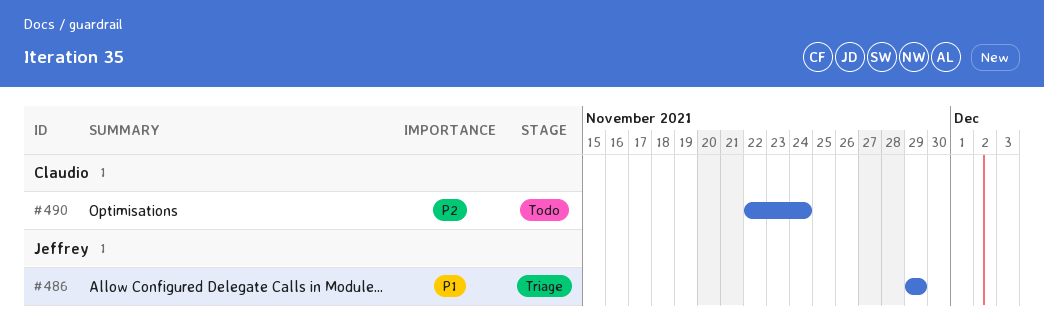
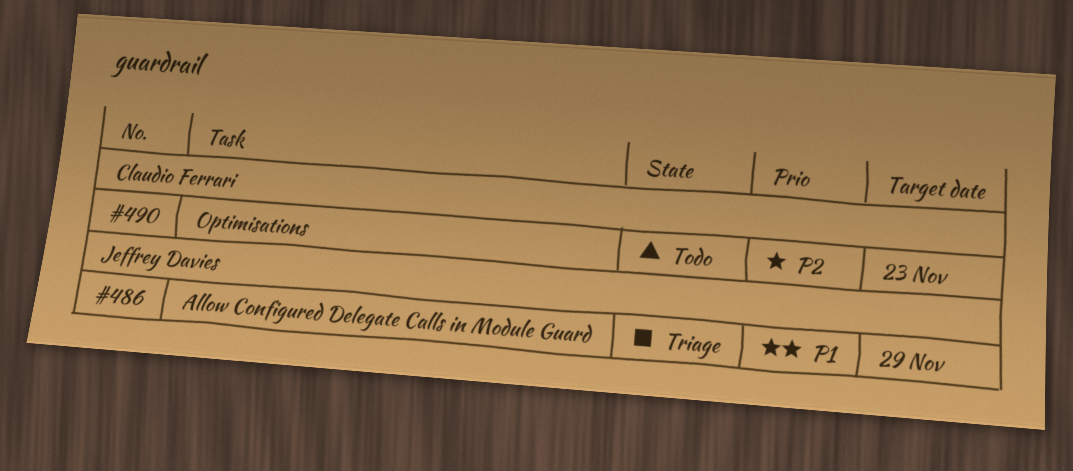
#490, due: Nov 24 -> Nov 23

